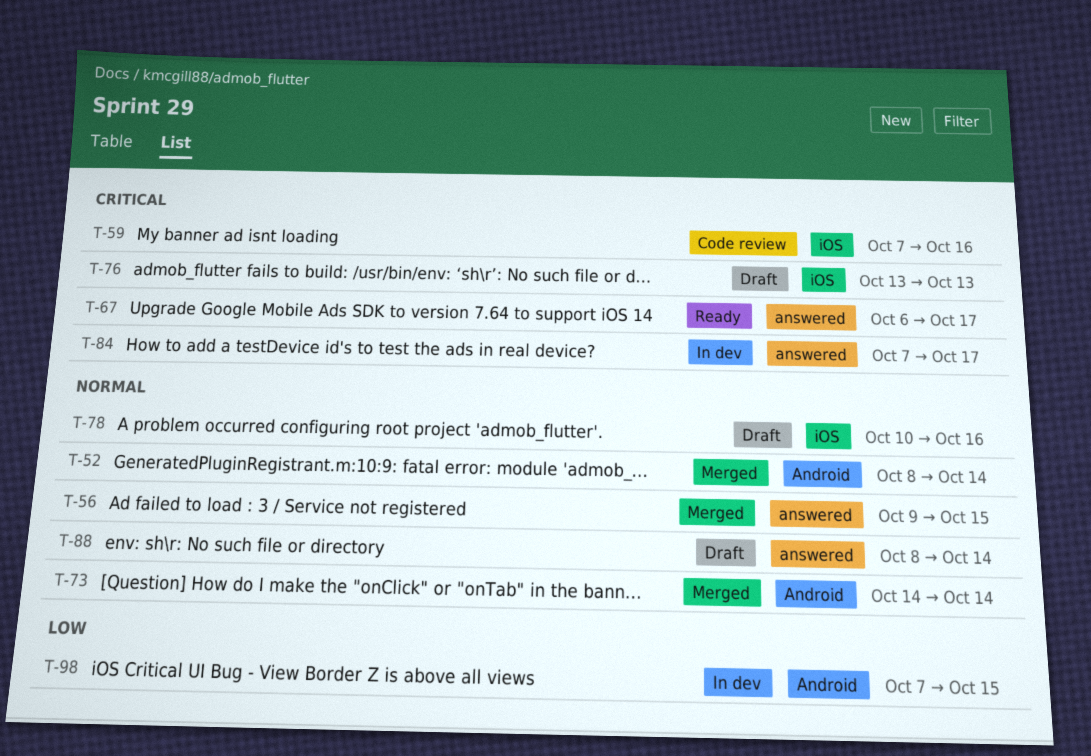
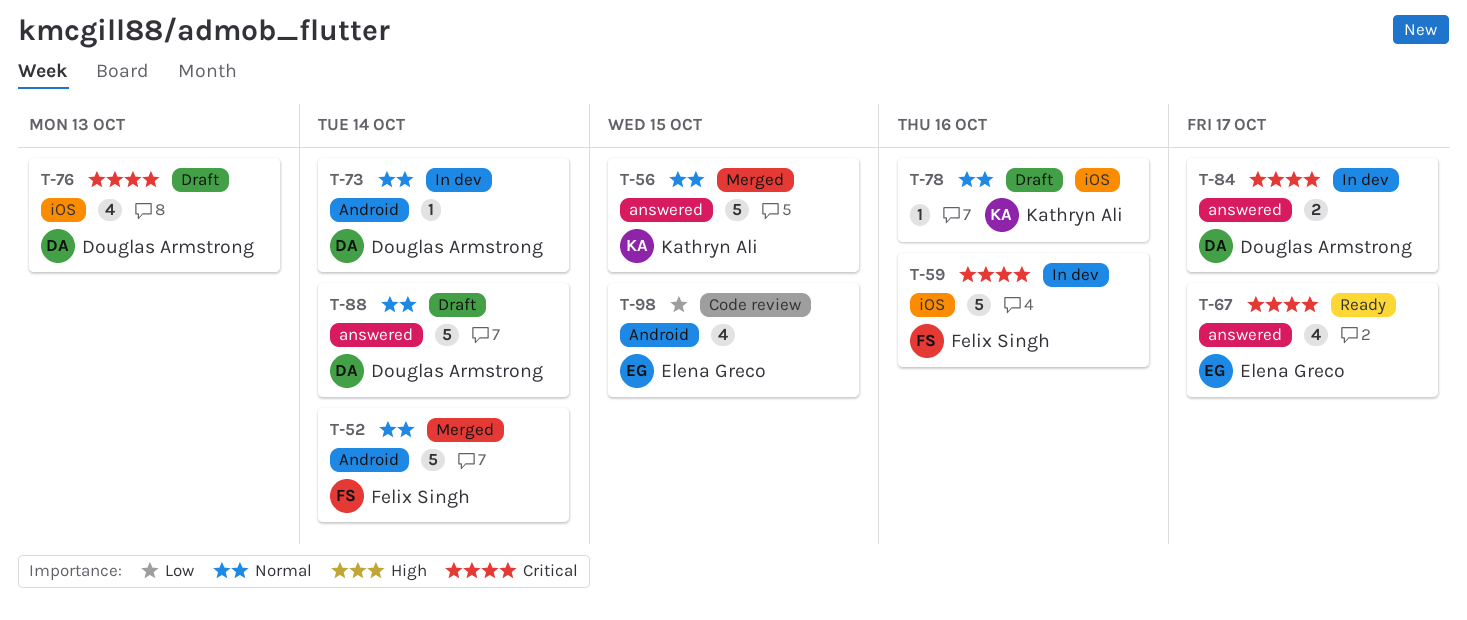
T-59, status: Code review -> In dev
T-73, status: Merged -> In dev
T-98, status: In dev -> Code review

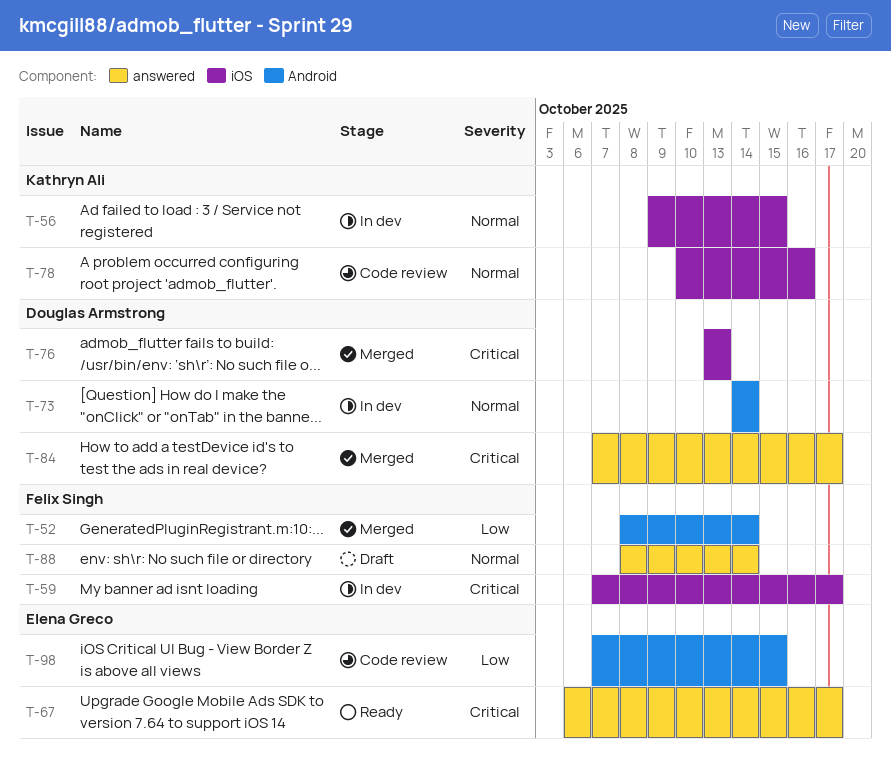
T-52, priority: Normal -> Low
T-56, status: Merged -> In dev
T-56, label: answered -> iOS
T-59, due: Oct 16 -> Oct 17
T-76, status: Draft -> Merged
T-78, status: Draft -> Code review
T-84, status: In dev -> Merged
T-88, owner: Douglas Armstrong -> Felix Singh

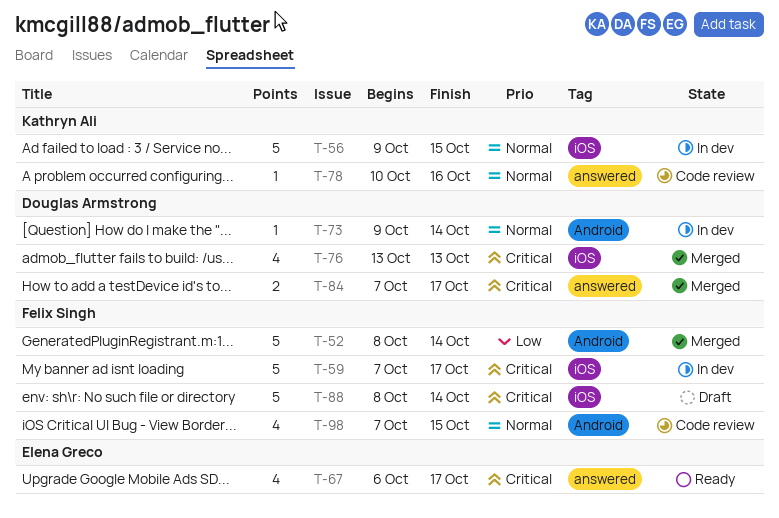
T-73, start: Oct 14 -> Oct 9
T-78, label: iOS -> answered
T-88, priority: Normal -> Critical
T-88, label: answered -> iOS
T-98, owner: Elena Greco -> Felix Singh
T-98, priority: Low -> Normal

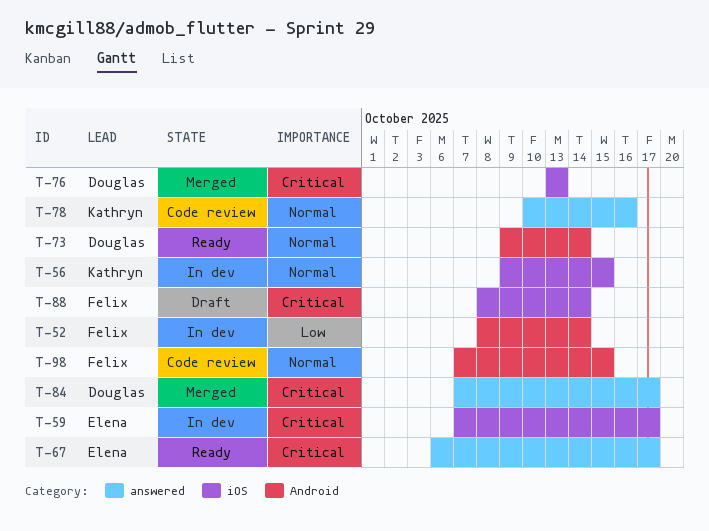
T-52, status: Merged -> In dev
T-59, owner: Felix Singh -> Elena Greco
T-73, status: In dev -> Ready

